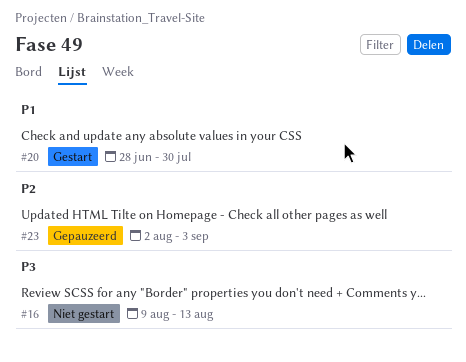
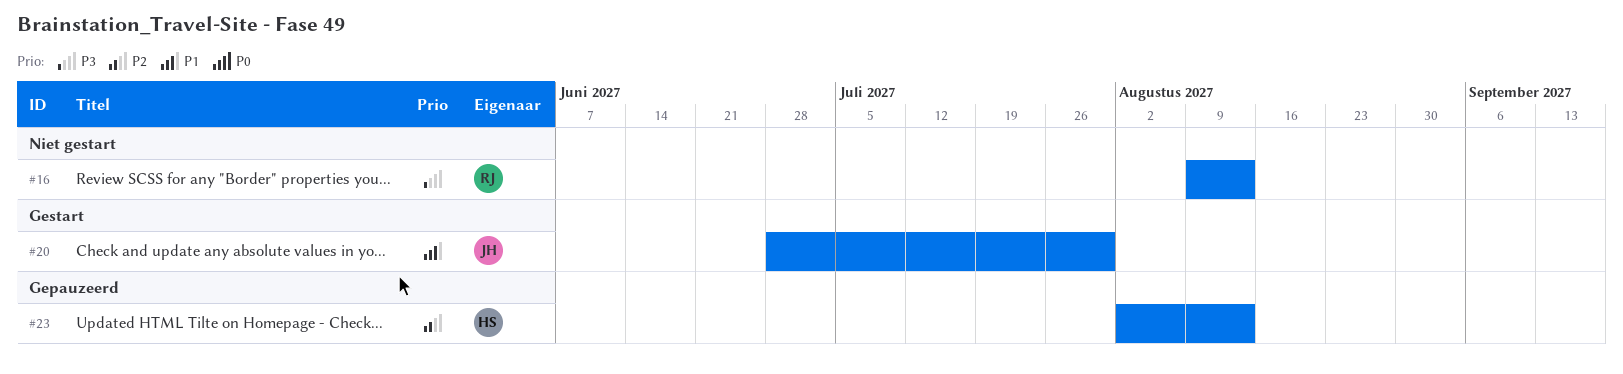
#23, due: Sep 3 -> Aug 13

